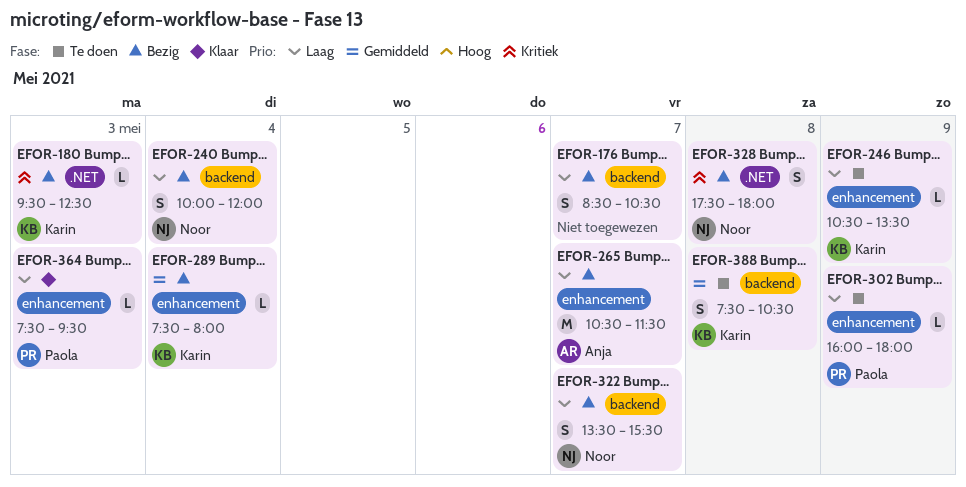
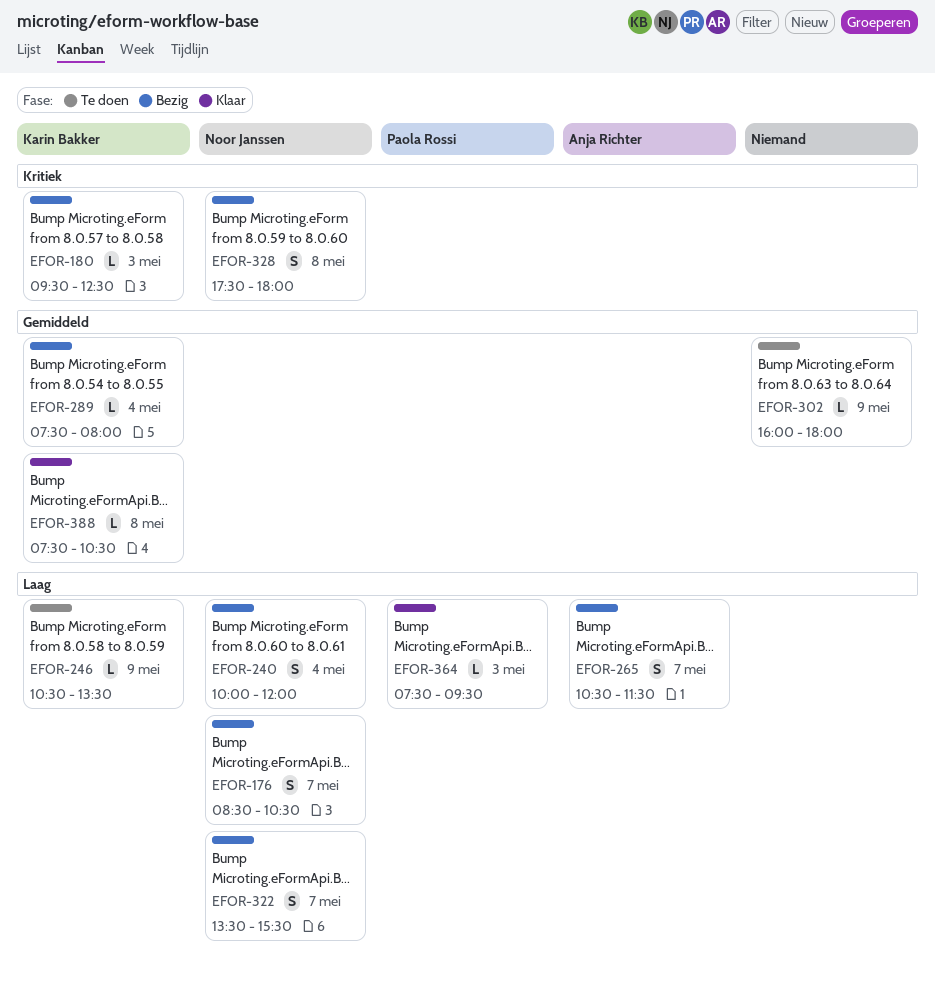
EFOR-176, owner: none -> Noor Janssen
EFOR-265, estimate: M -> S
EFOR-302, owner: Paola Rossi -> none
EFOR-302, priority: Laag -> Gemiddeld
EFOR-388, status: Te doen -> Klaar
EFOR-388, estimate: S -> L

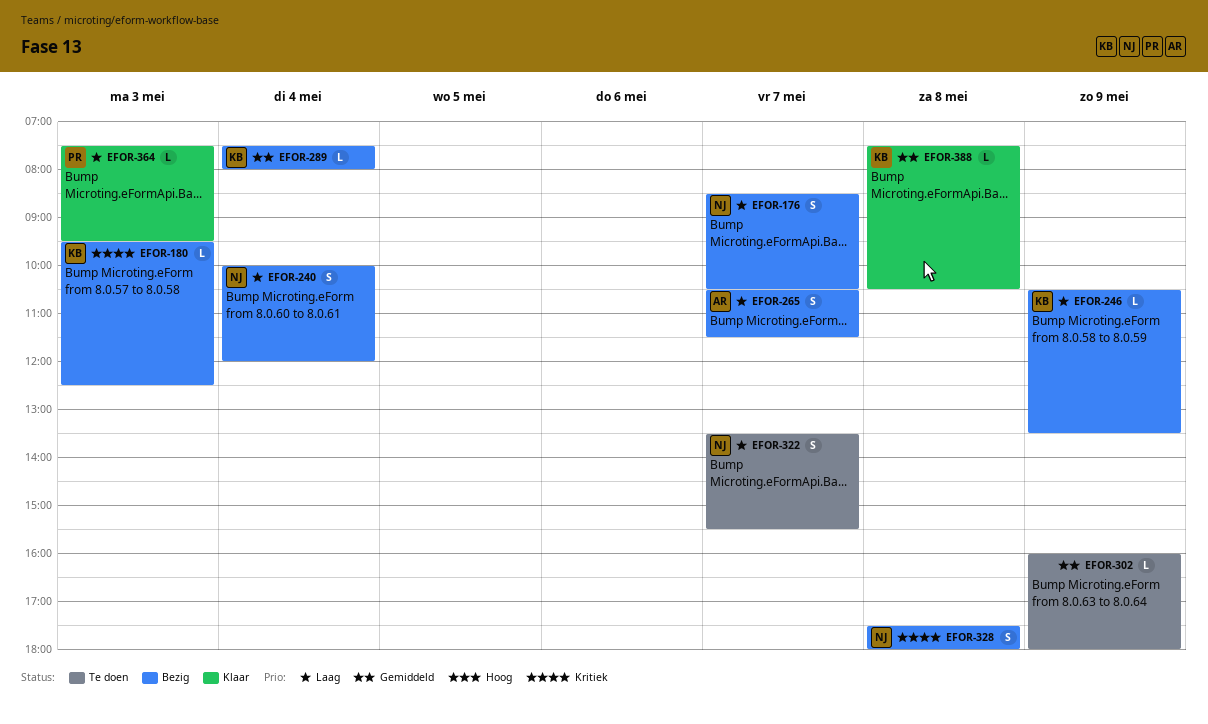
EFOR-246, status: Te doen -> Bezig
EFOR-322, status: Bezig -> Te doen

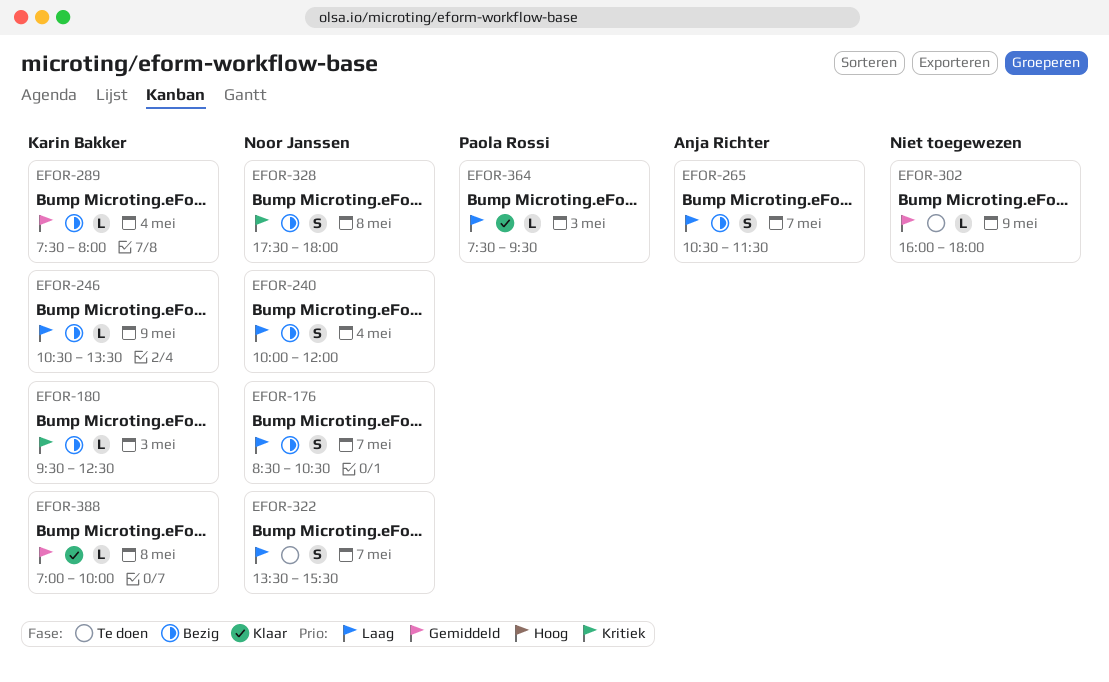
EFOR-388, begins: 07:30 -> 07:00
EFOR-388, ends: 10:30 -> 10:00

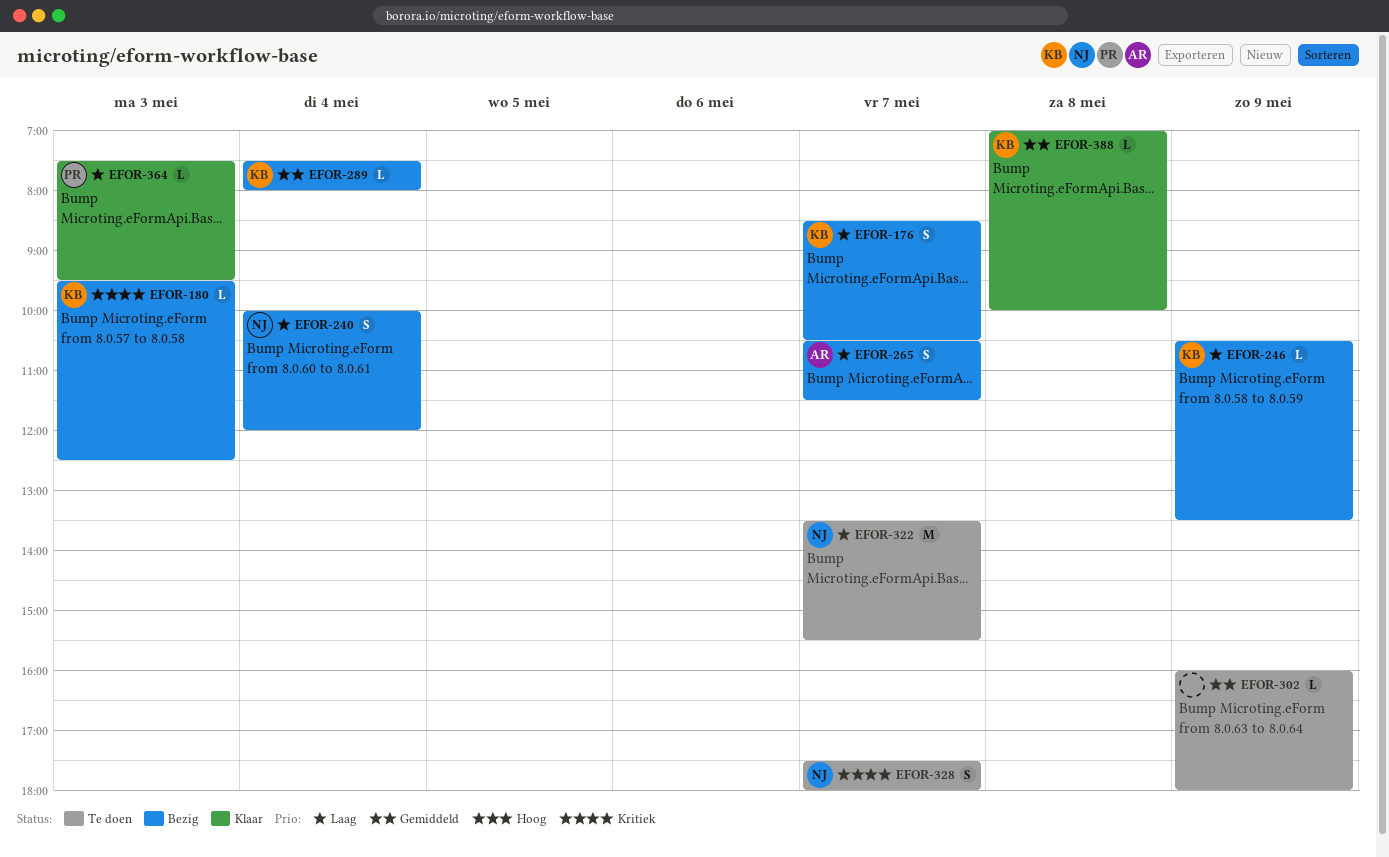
EFOR-176, owner: Noor Janssen -> Karin Bakker
EFOR-322, estimate: S -> M
EFOR-328, status: Bezig -> Te doen
EFOR-328, day: May 8 -> May 7

